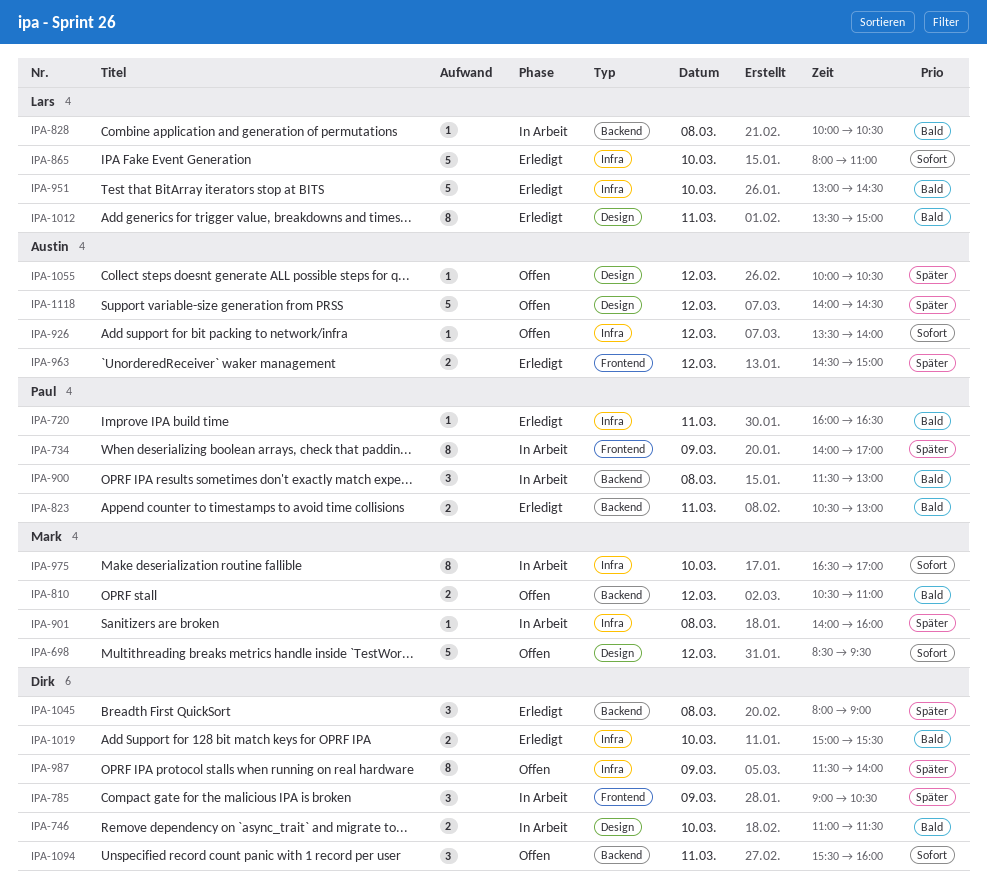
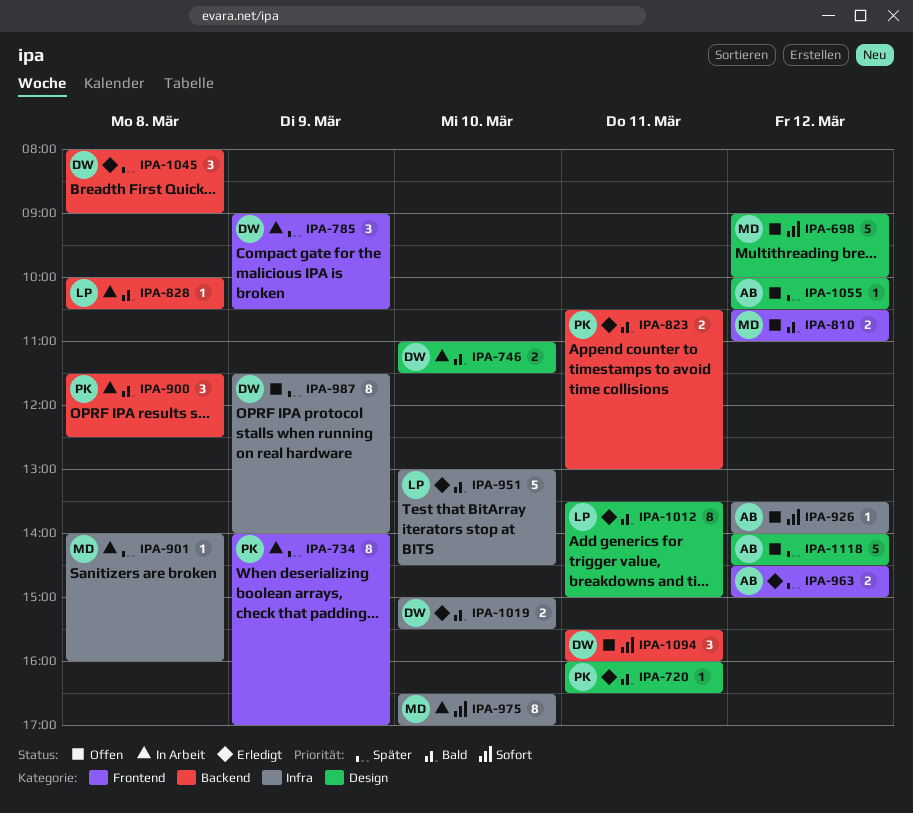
IPA-698, begins: 08:30 -> 09:00
IPA-698, ends: 09:30 -> 10:00
IPA-720, label: Infra -> Design
IPA-810, label: Backend -> Frontend
IPA-865: present -> none
IPA-900, ends: 13:00 -> 12:30

